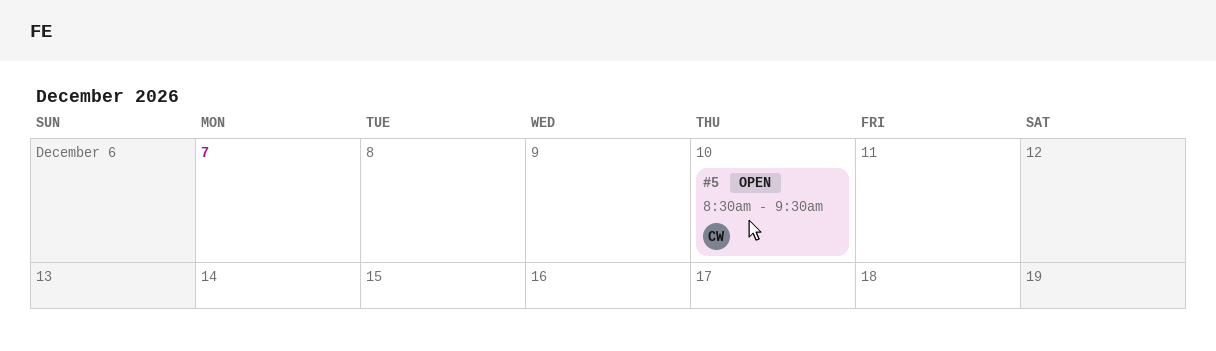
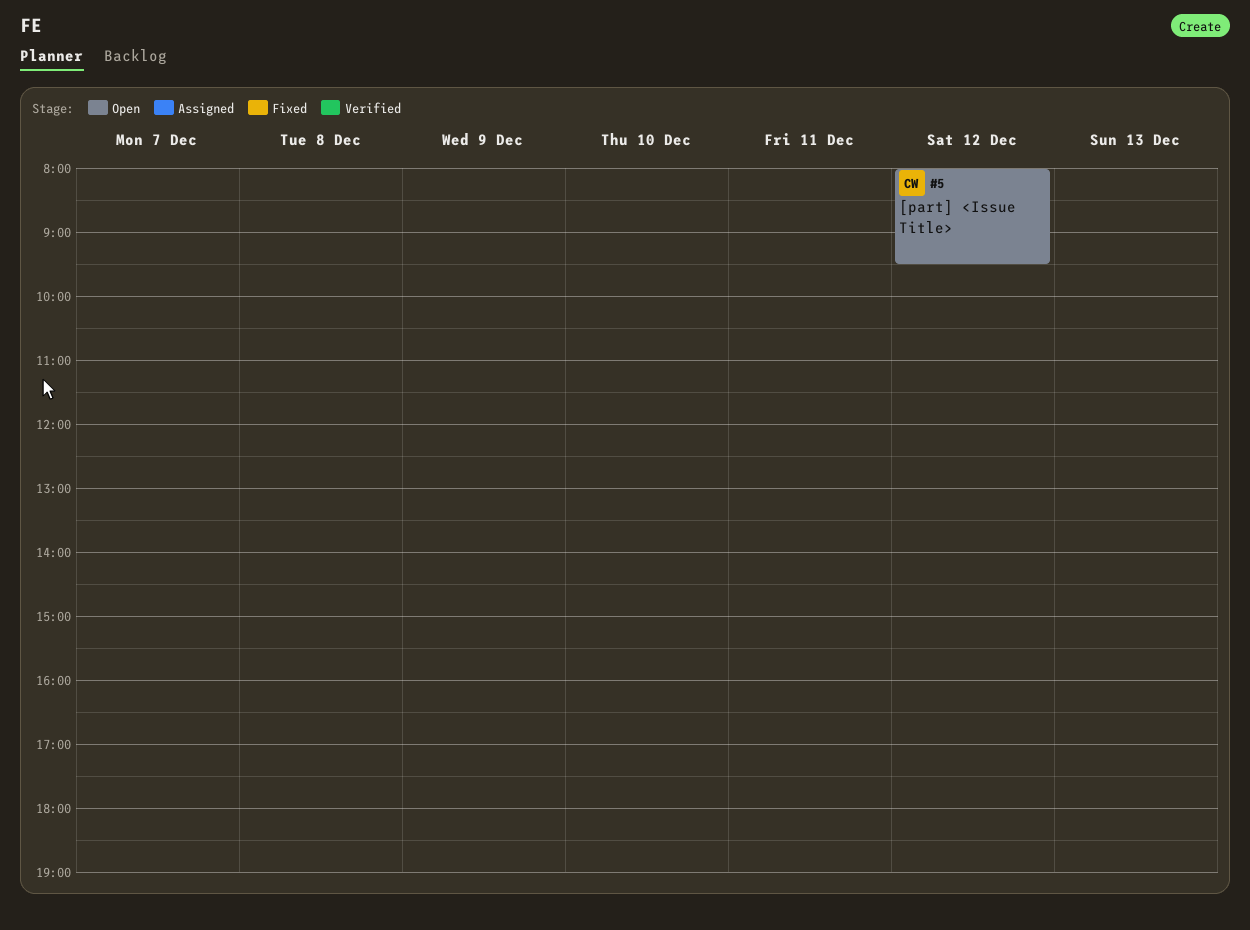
#5, day: Dec 10 -> Dec 12
#5, begins: 08:30 -> 08:00

